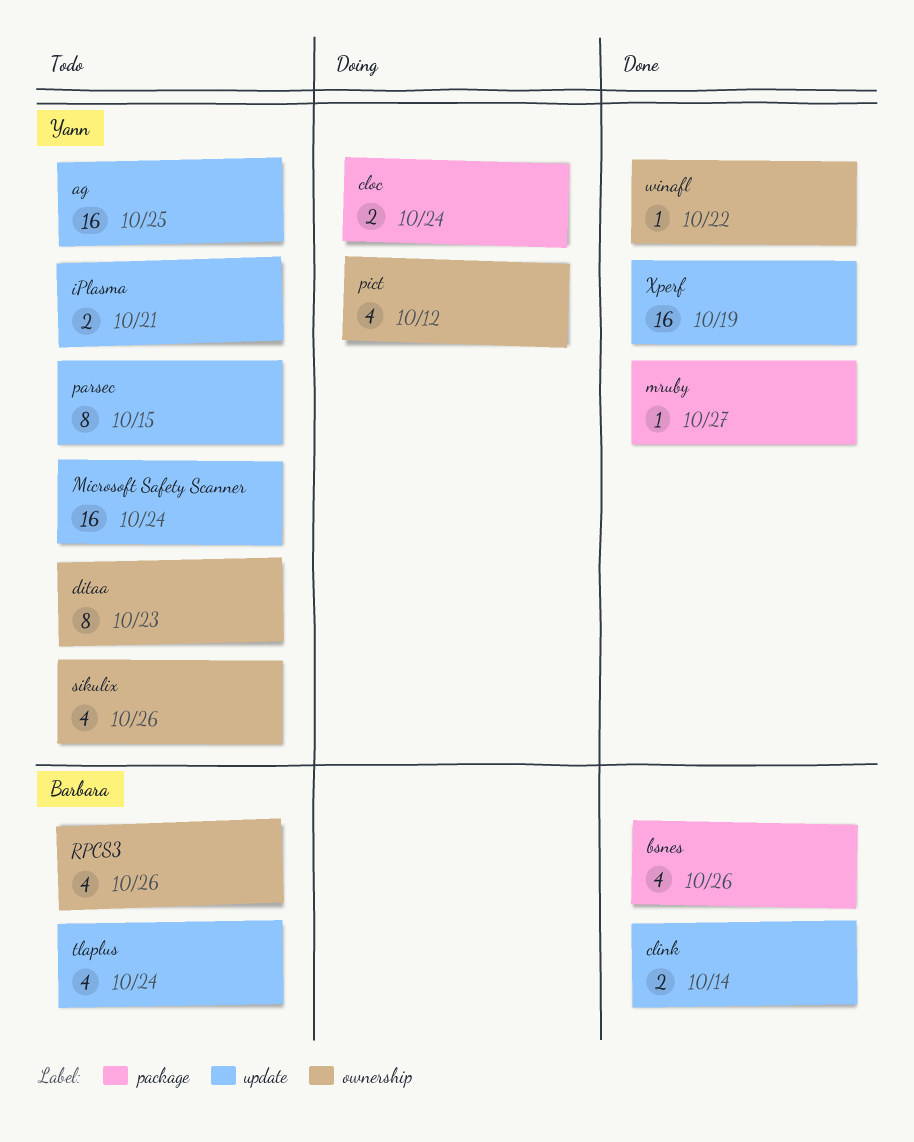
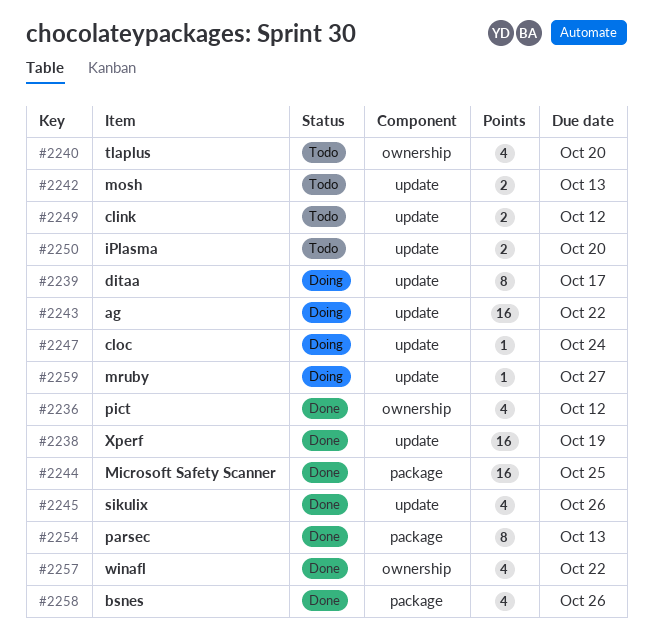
ag, status: Todo -> Doing
ag, due: Oct 25 -> Oct 22
clink, status: Done -> Todo
clink, due: Oct 14 -> Oct 12
cloc, label: package -> update
cloc, estimate: 2 -> 1
ditaa, status: Todo -> Doing
ditaa, label: ownership -> update
ditaa, due: Oct 23 -> Oct 17
iPlasma, due: Oct 21 -> Oct 20
Microsoft Safety Scanner, status: Todo -> Done
Microsoft Safety Scanner, label: update -> package
Microsoft Safety Scanner, due: Oct 24 -> Oct 25
mosh: none -> present
mruby, status: Done -> Doing
mruby, label: package -> update
parsec, status: Todo -> Done
parsec, label: update -> package
parsec, due: Oct 15 -> Oct 13
pict, status: Doing -> Done
RPCS3: present -> none
sikulix, status: Todo -> Done
sikulix, label: ownership -> update
tlaplus, label: update -> ownership
tlaplus, due: Oct 24 -> Oct 20
winafl, estimate: 1 -> 4

